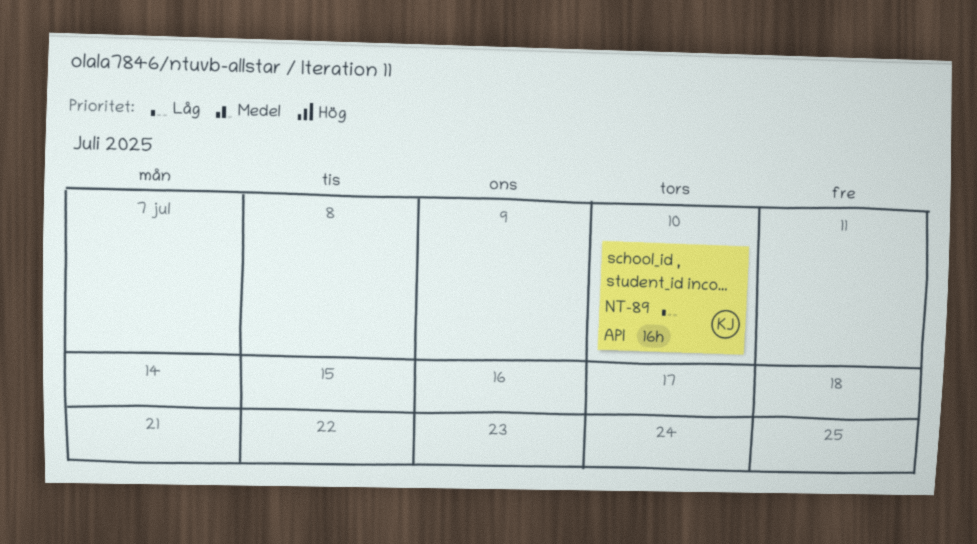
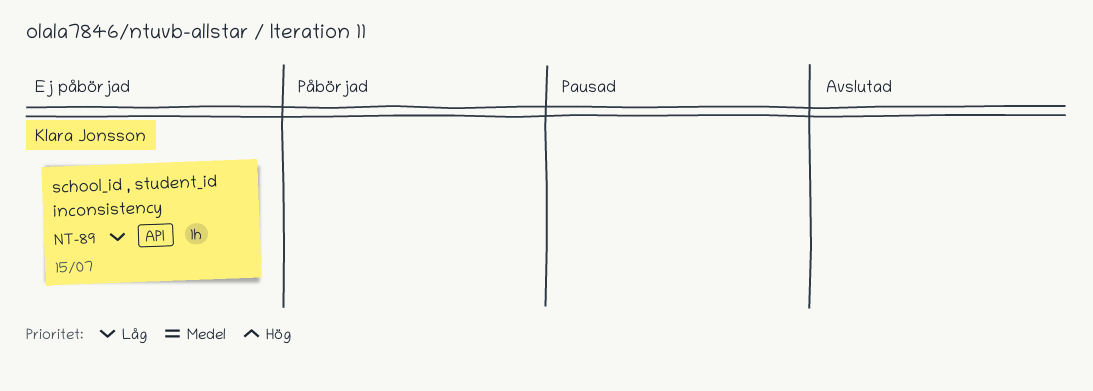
NT-89, estimate: 16h -> 1h
NT-89, due: Jul 10 -> Jul 15

